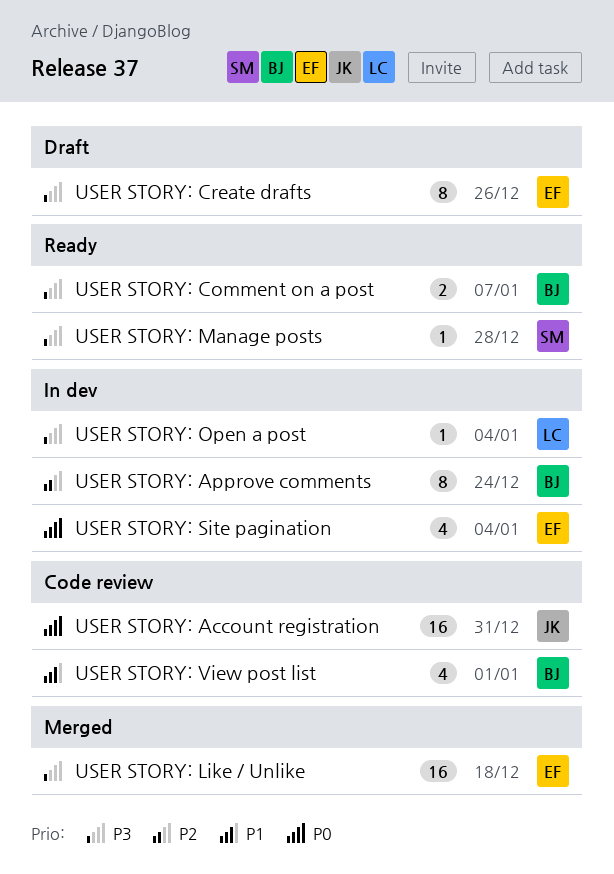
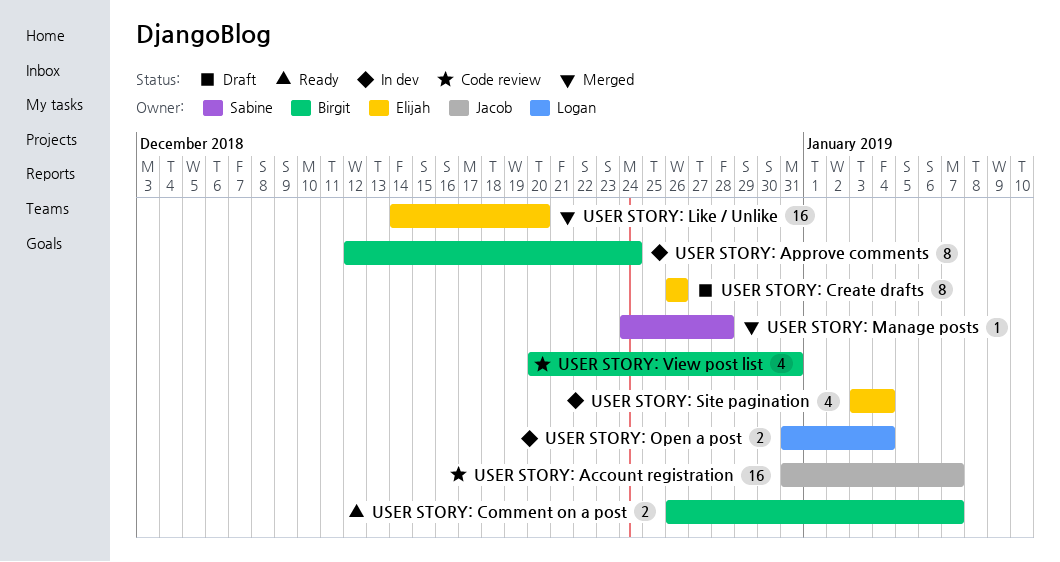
USER STORY: Account registration, due: Dec 31 -> Jan 7
USER STORY: Like / Unlike, due: Dec 18 -> Dec 20
USER STORY: Manage posts, status: Ready -> Merged
USER STORY: Open a post, estimate: 1 -> 2
USER STORY: View post list, due: Jan 1 -> Dec 31

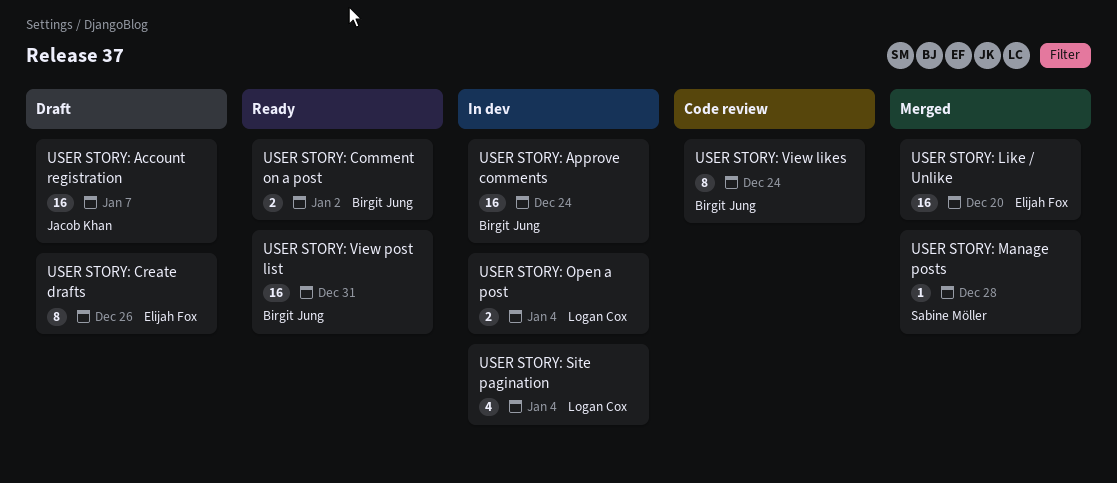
USER STORY: Account registration, status: Code review -> Draft
USER STORY: Approve comments, estimate: 8 -> 16
USER STORY: Comment on a post, due: Jan 7 -> Jan 2
USER STORY: Site pagination, owner: Elijah Fox -> Logan Cox
USER STORY: View likes: none -> present
USER STORY: View post list, status: Code review -> Ready
USER STORY: View post list, estimate: 4 -> 16

